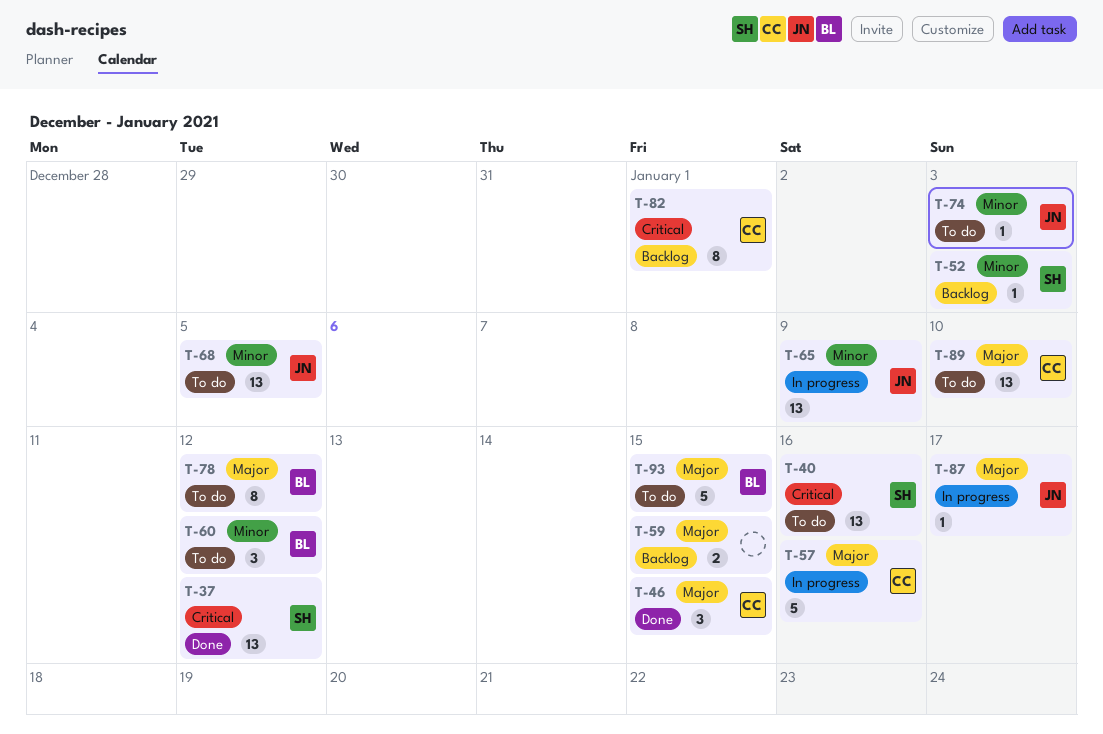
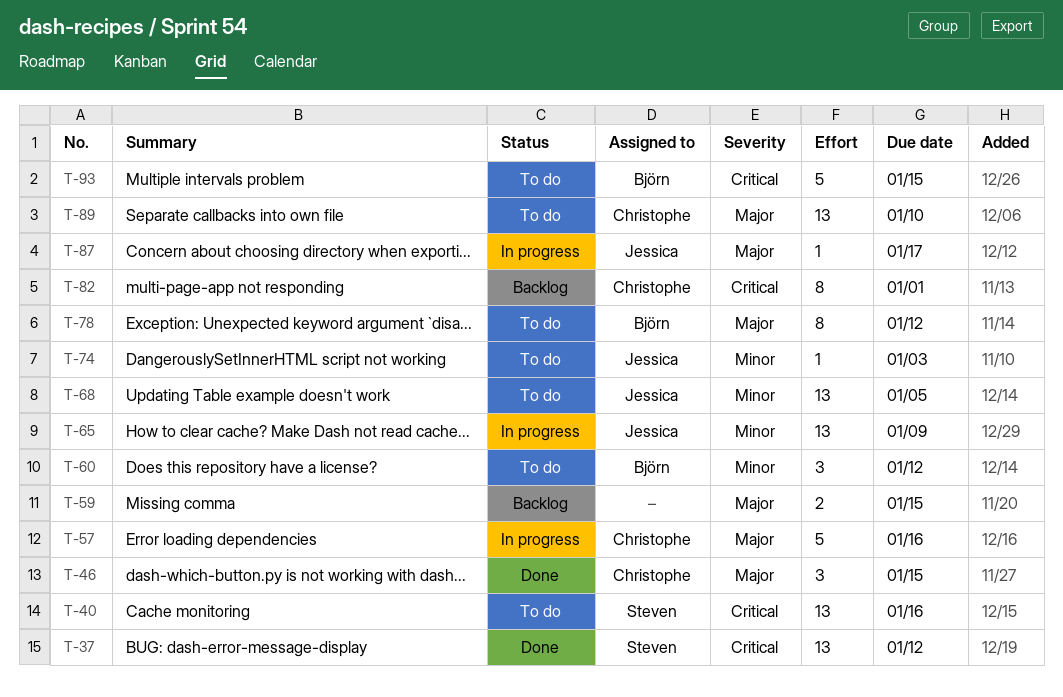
T-52: present -> none
T-93, priority: Major -> Critical

